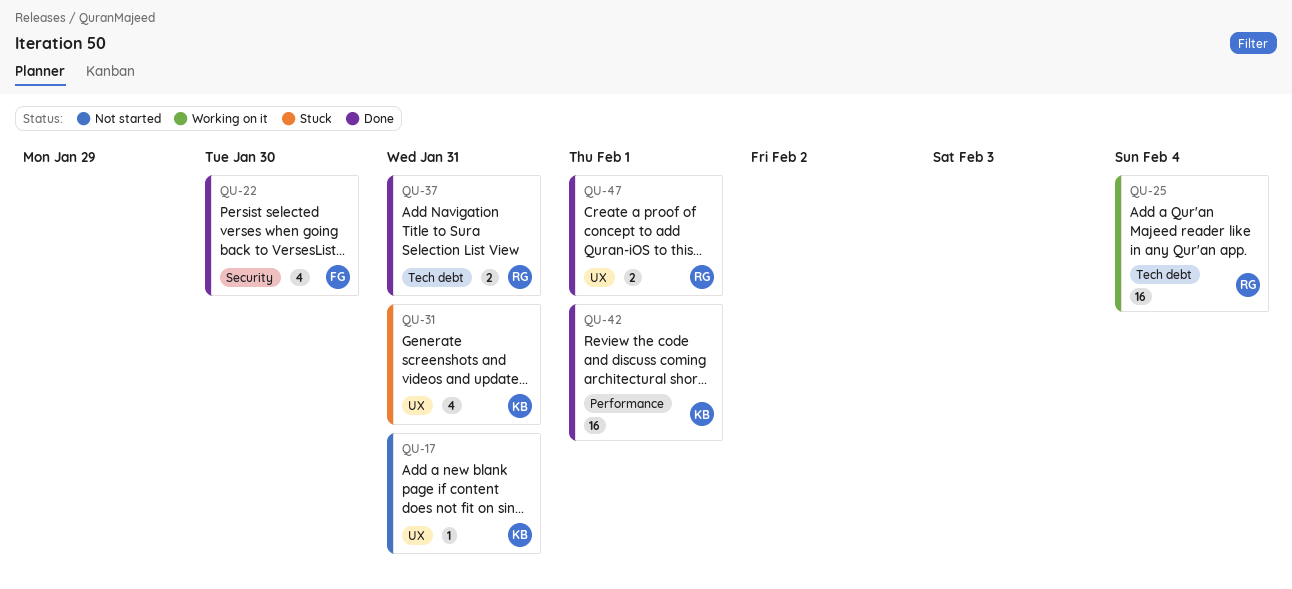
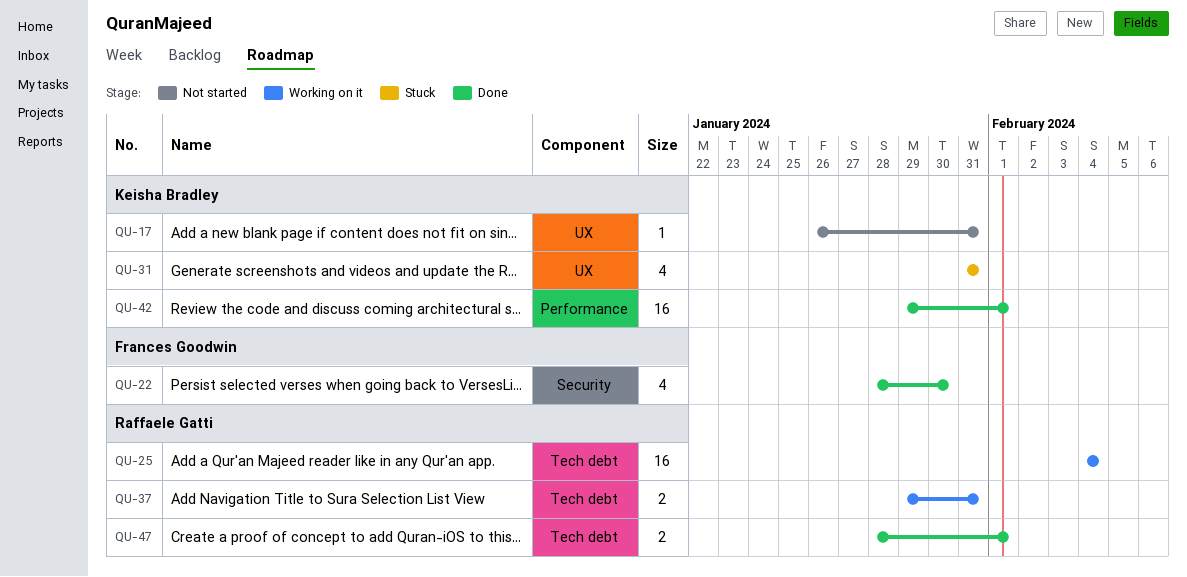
QU-37, status: Done -> Working on it
QU-47, label: UX -> Tech debt

